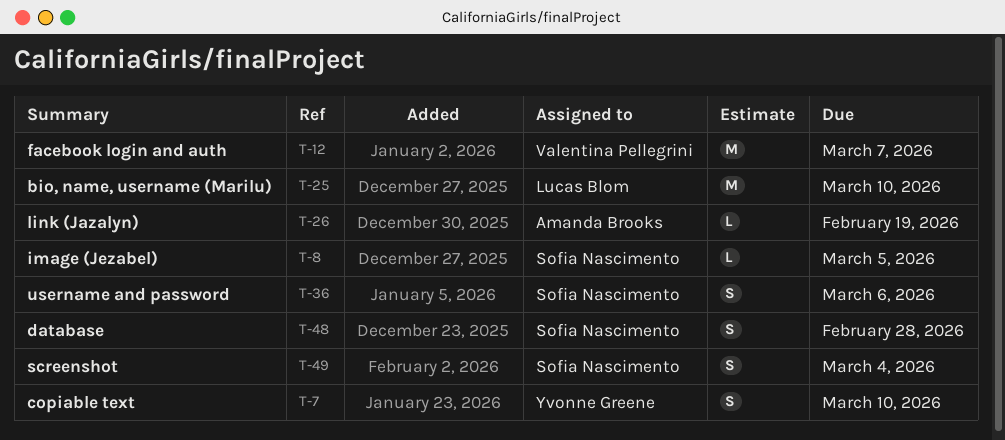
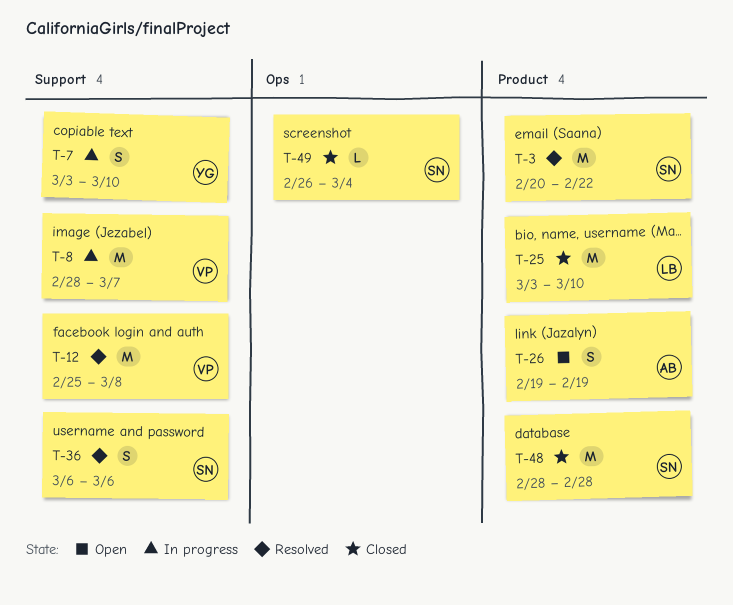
T-3: none -> present
T-8, owner: Sofia Nascimento -> Valentina Pellegrini
T-8, estimate: L -> M
T-8, due: Mar 5 -> Mar 7
T-12, due: Mar 7 -> Mar 8
T-26, estimate: L -> S
T-48, estimate: S -> M
T-49, estimate: S -> L

